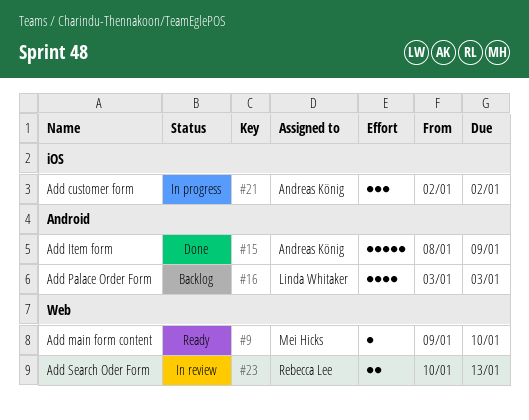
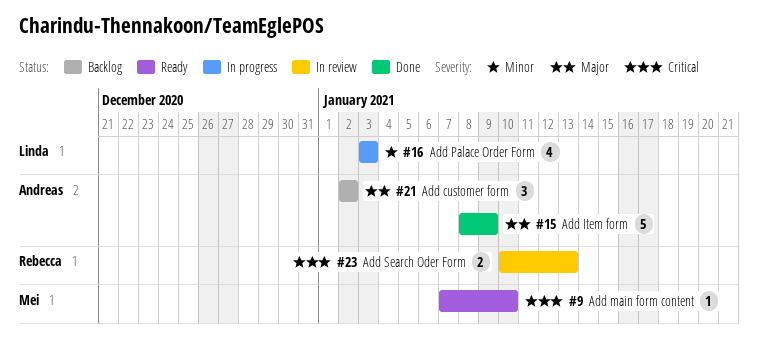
#9, start: Jan 9 -> Jan 7
#16, status: Backlog -> In progress
#21, status: In progress -> Backlog

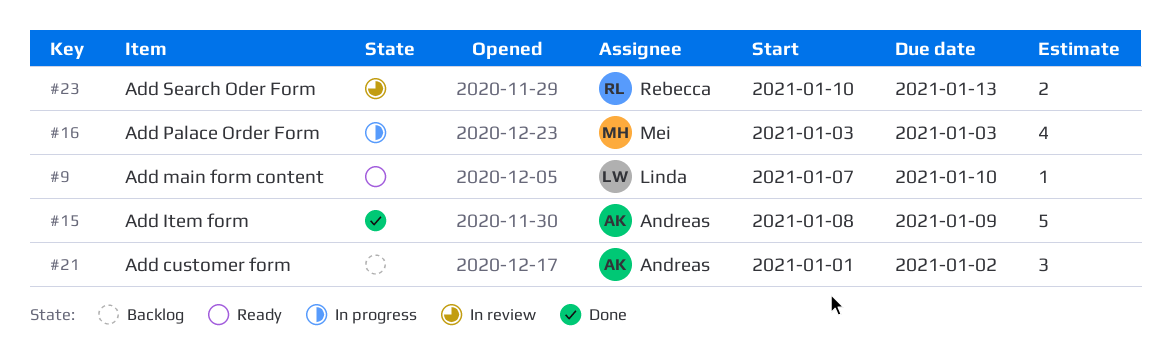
#9, owner: Mei -> Linda
#16, owner: Linda -> Mei
#21, start: Jan 2 -> Jan 1

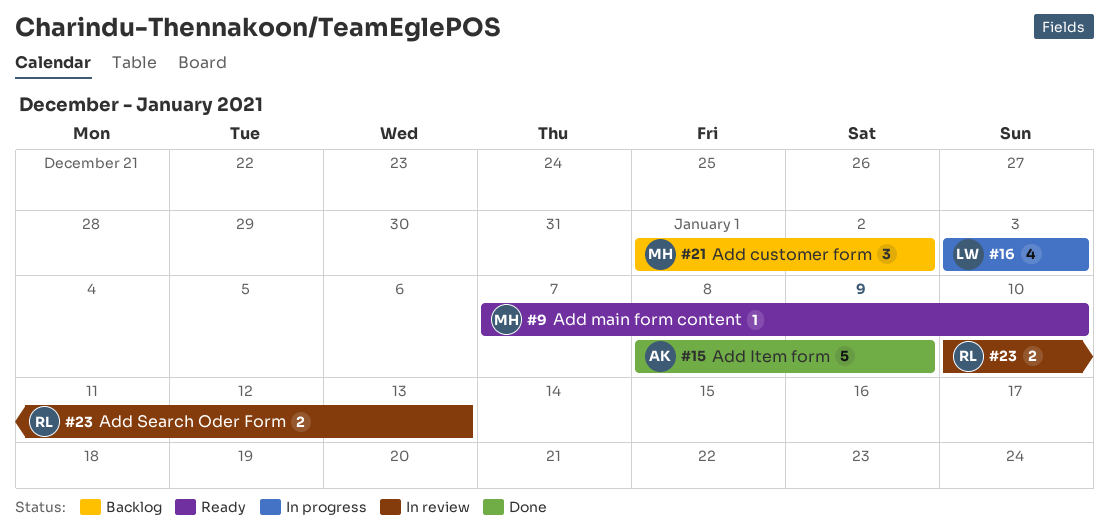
#9, owner: Linda -> Mei
#16, owner: Mei -> Linda
#21, owner: Andreas -> Mei

